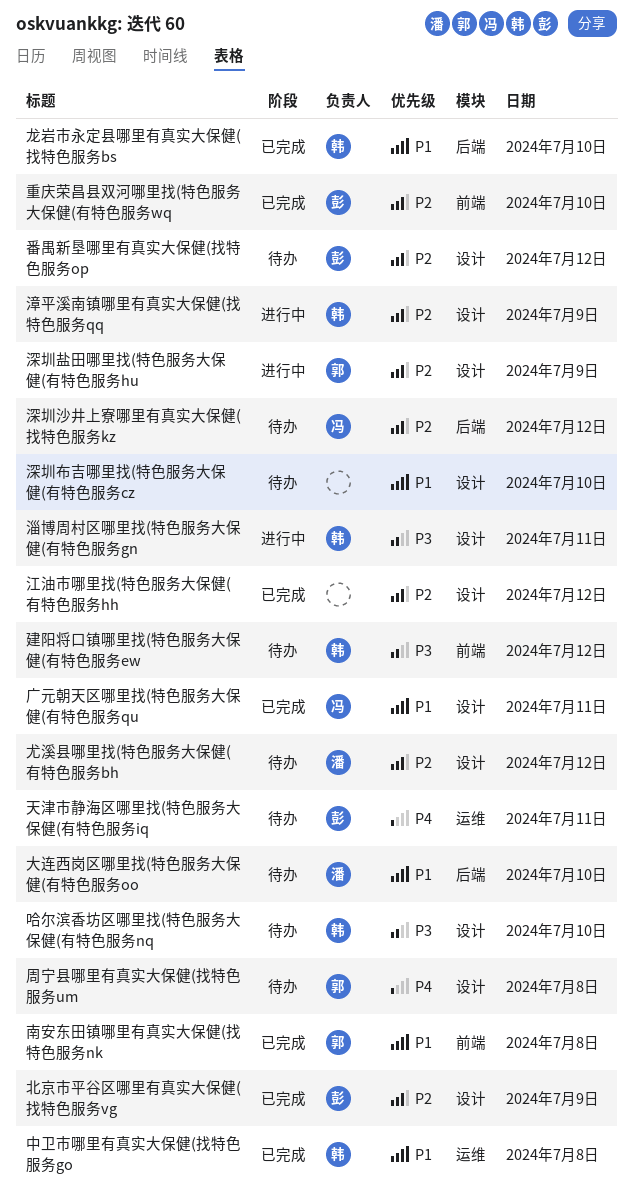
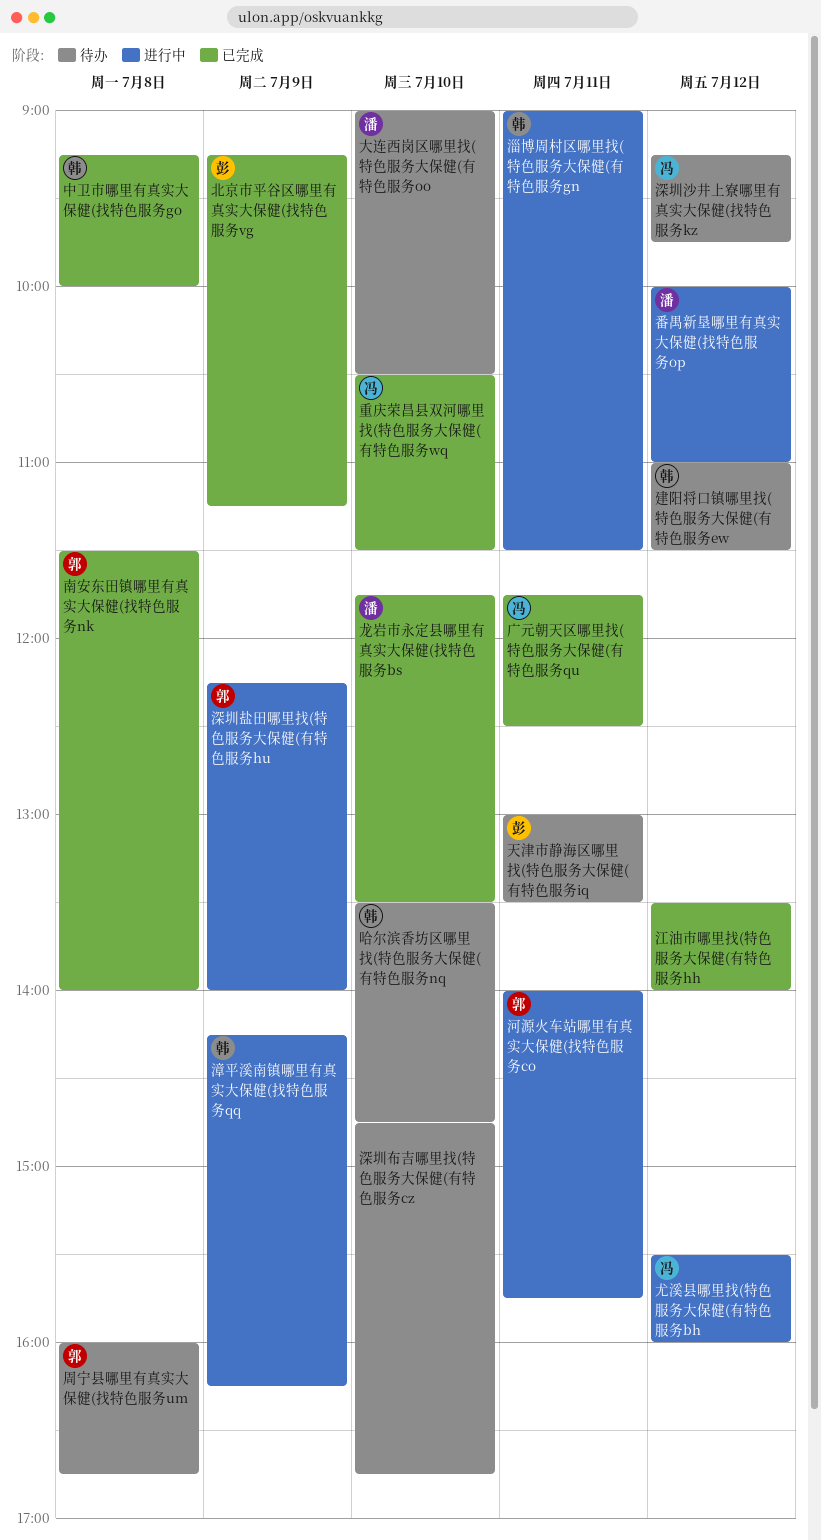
尤溪县哪里找(特色服务大保健(有特色服务bh, status: 待办 -> 进行中
尤溪县哪里找(特色服务大保健(有特色服务bh, owner: 潘 -> 冯
河源火车站哪里有真实大保健(找特色服务co: none -> present
番禺新垦哪里有真实大保健(找特色服务op, status: 待办 -> 进行中
番禺新垦哪里有真实大保健(找特色服务op, owner: 彭 -> 潘
重庆荣昌县双河哪里找(特色服务大保健(有特色服务wq, owner: 彭 -> 冯
龙岩市永定县哪里有真实大保健(找特色服务bs, owner: 韩 -> 潘

